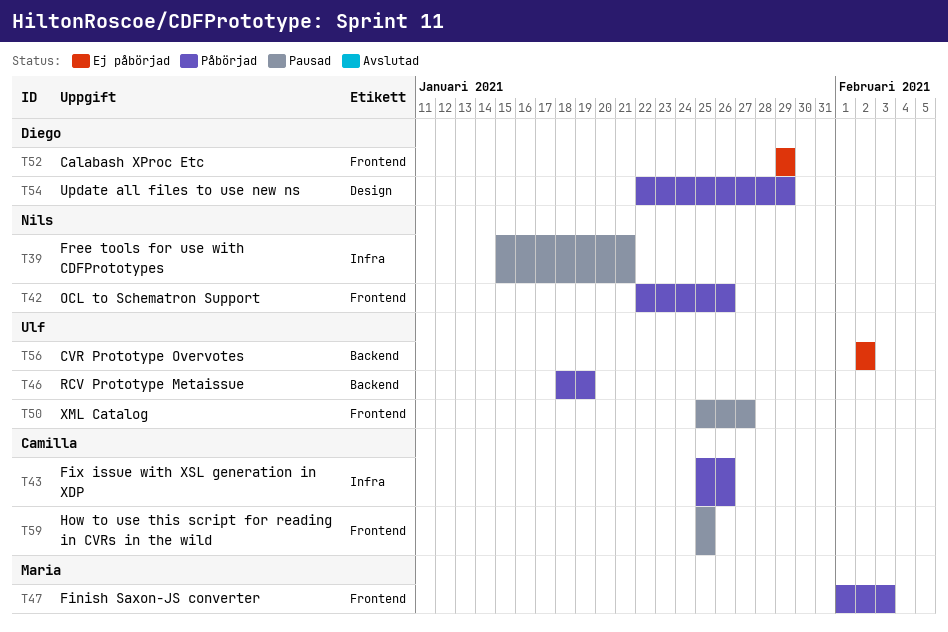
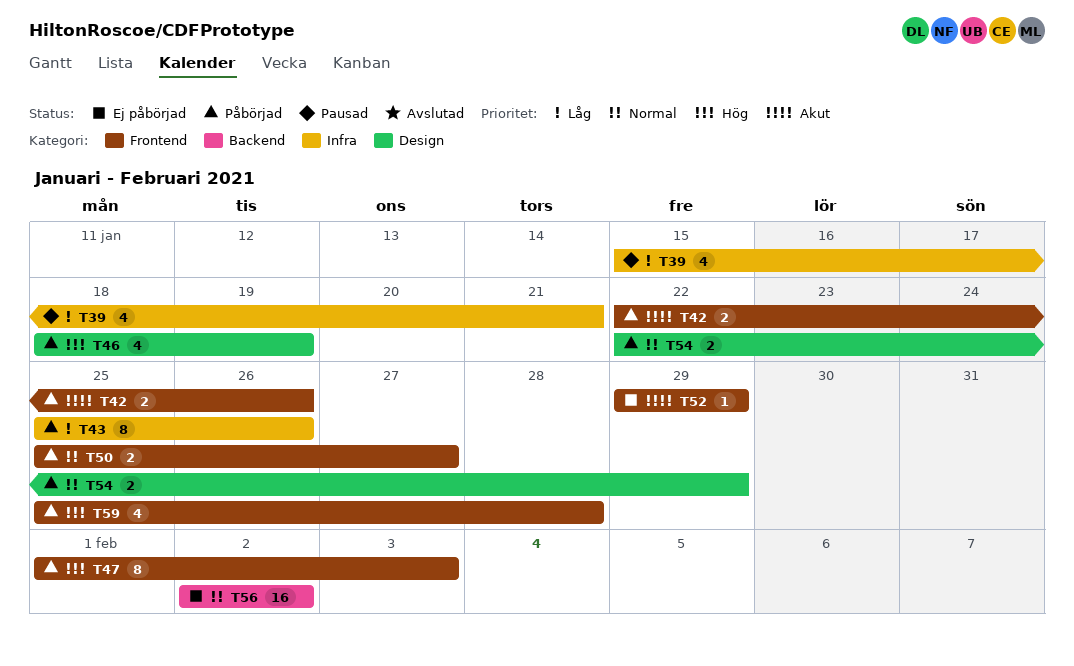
T46, label: Backend -> Design
T50, status: Pausad -> Påbörjad
T59, status: Pausad -> Påbörjad
T59, due: Jan 25 -> Jan 28

